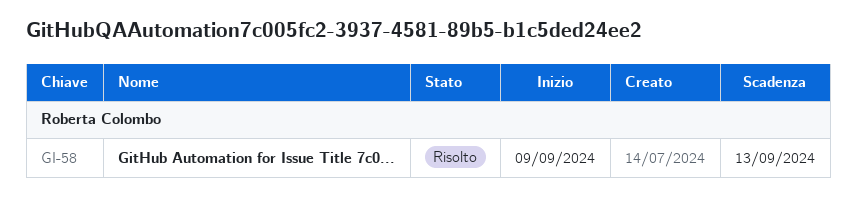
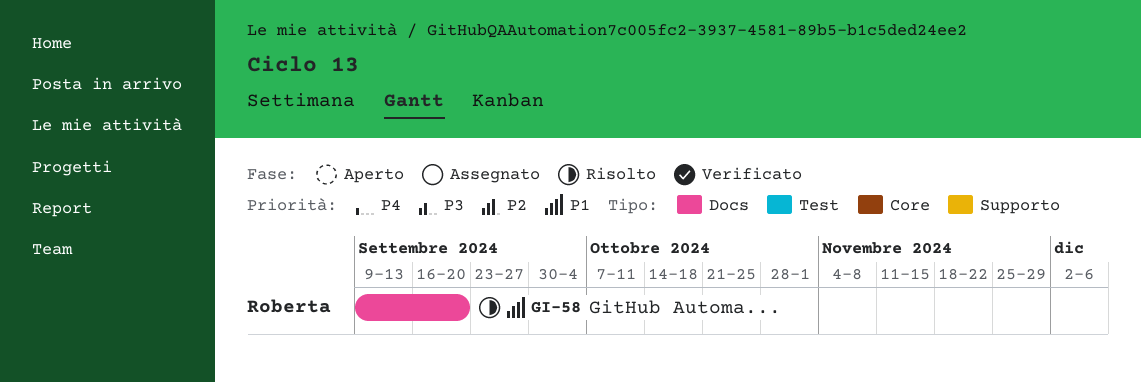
GI-58, due: Sep 13 -> Sep 20

